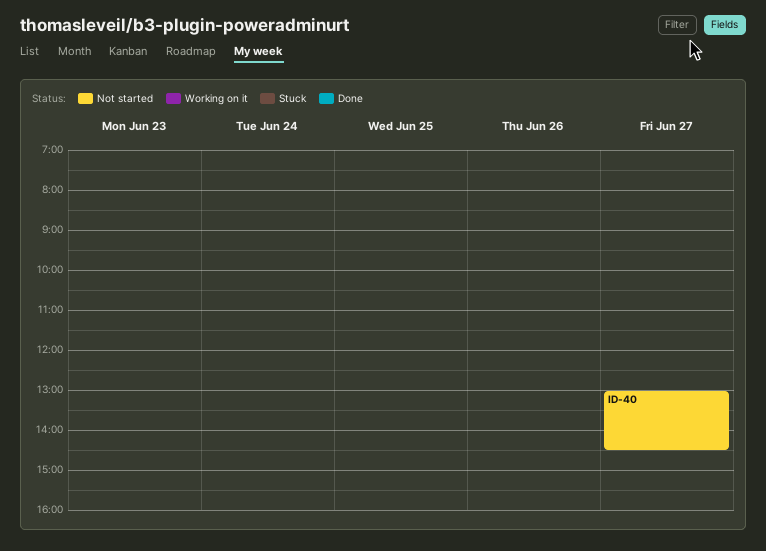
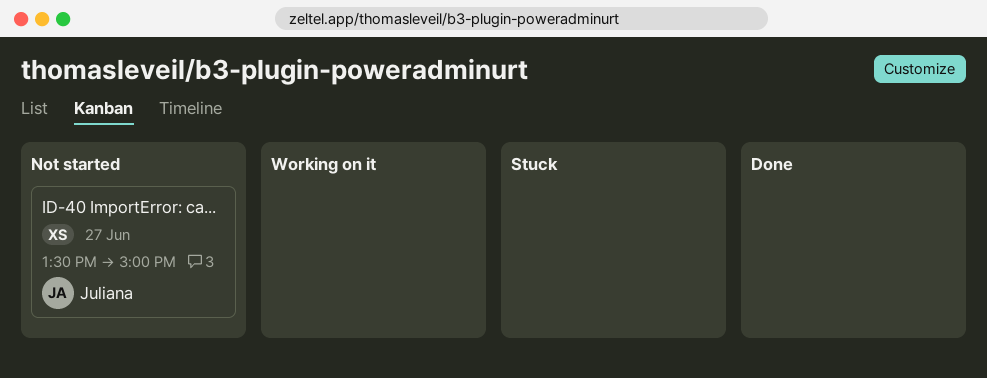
ID-40, begins: 13:00 -> 13:30
ID-40, ends: 14:30 -> 15:00

